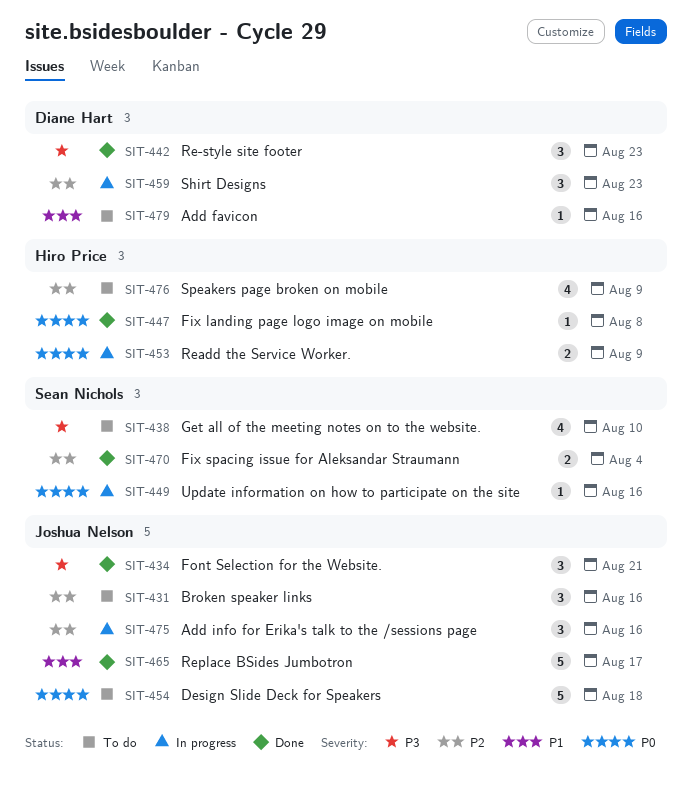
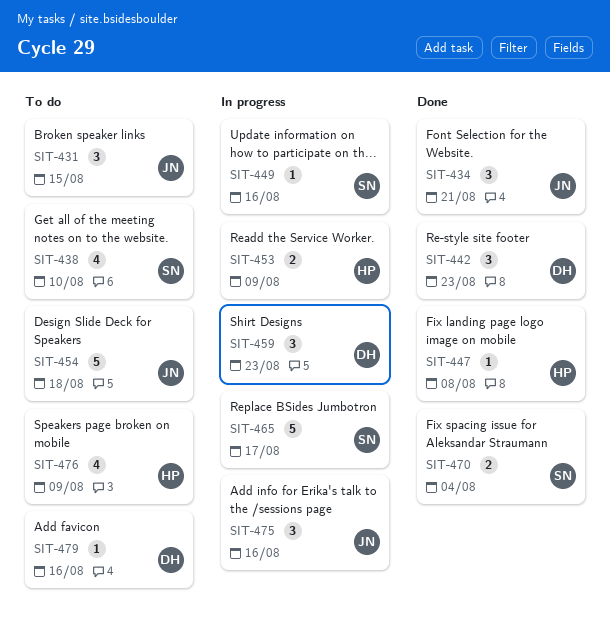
SIT-431, due: Aug 16 -> Aug 15
SIT-465, status: Done -> In progress
SIT-465, owner: Joshua Nelson -> Sean Nichols

